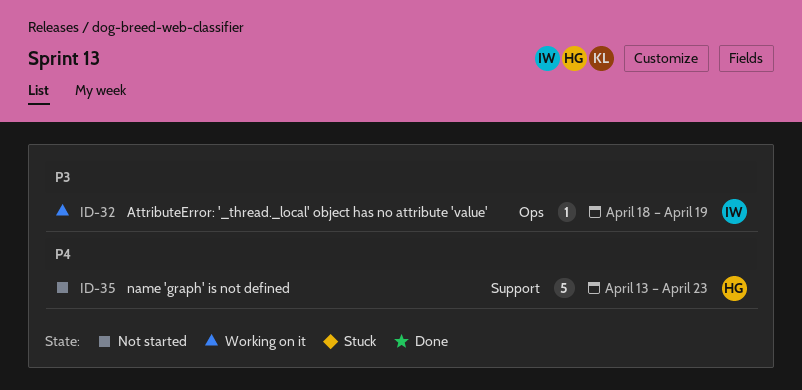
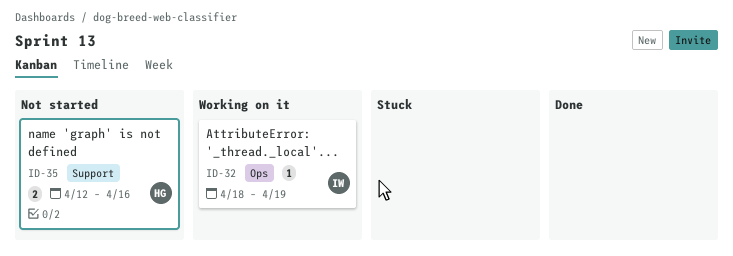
ID-35, estimate: 5 -> 2
ID-35, start: Apr 13 -> Apr 12
ID-35, due: Apr 23 -> Apr 16

